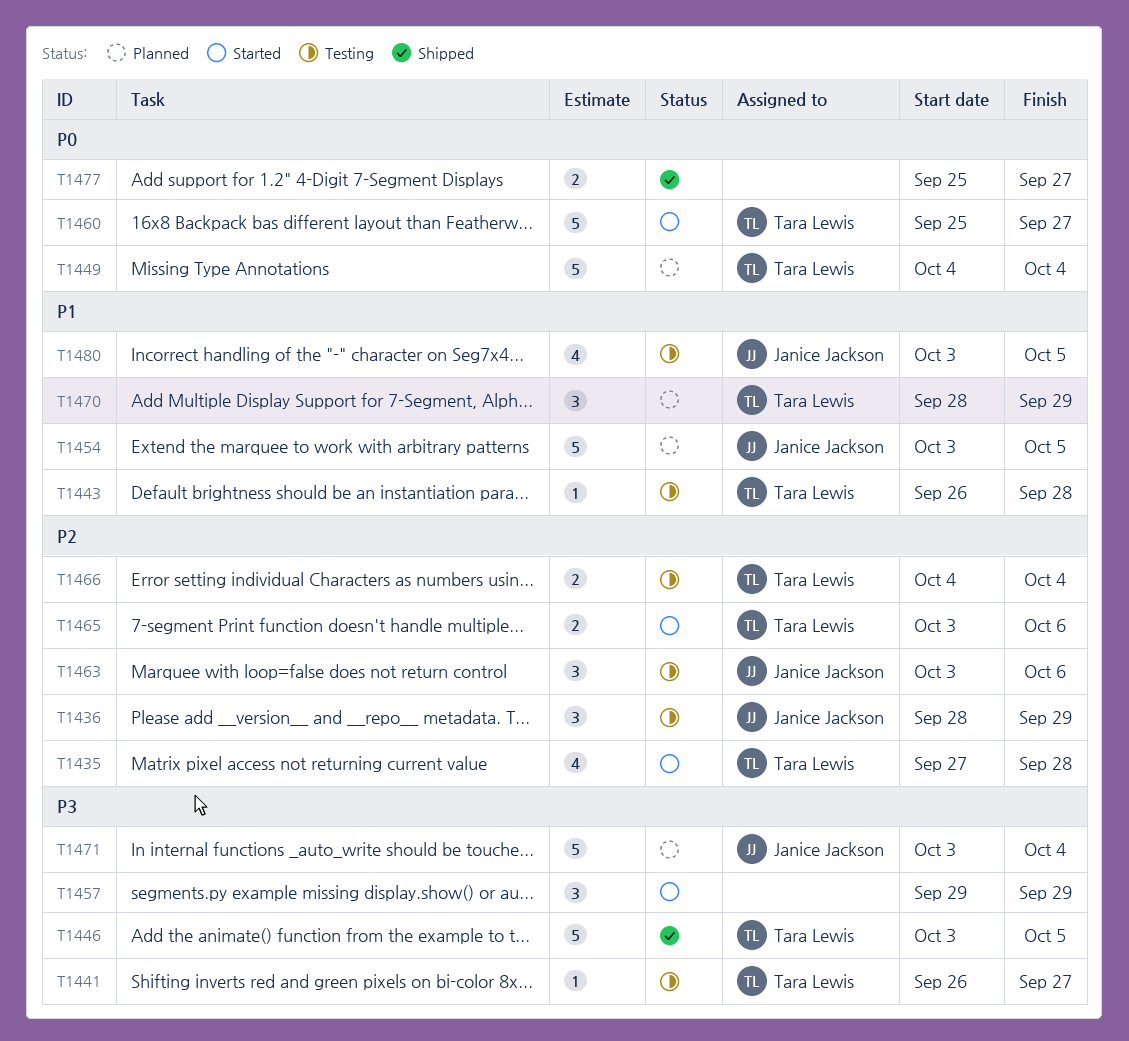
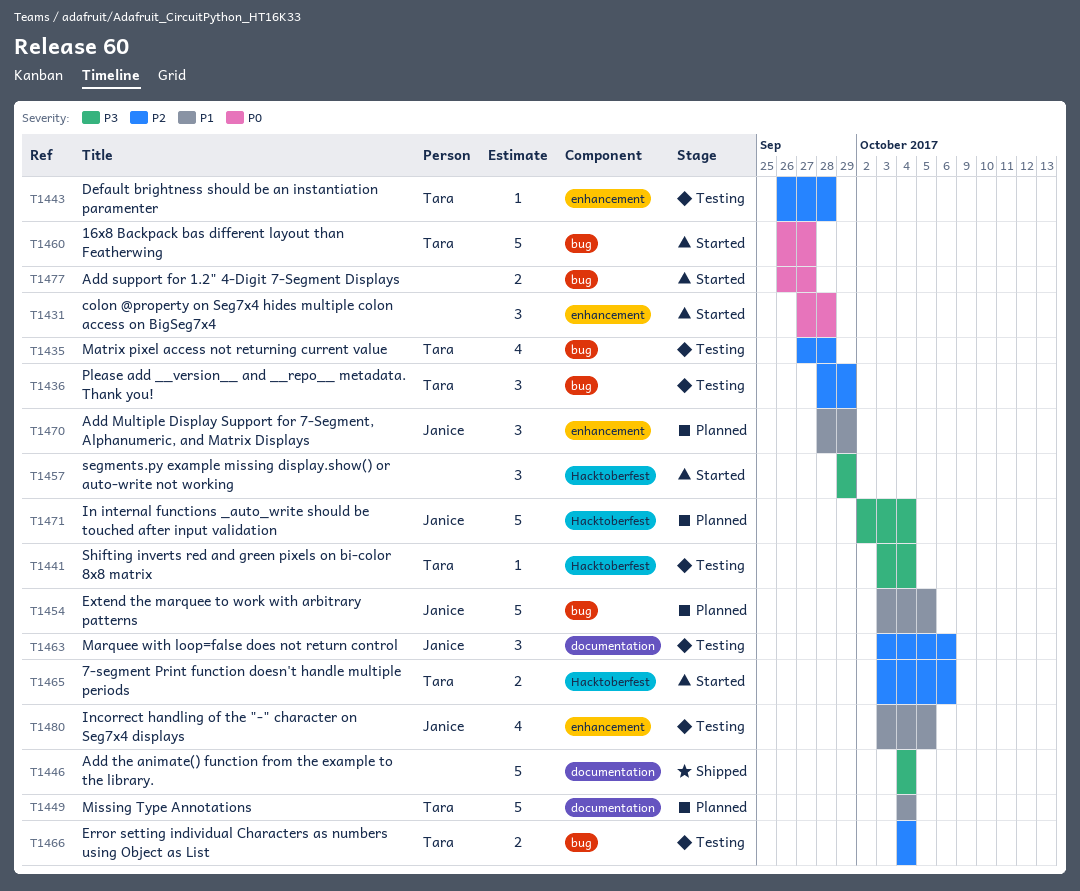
T1431: none -> present
T1435, status: Started -> Testing
T1436, owner: Janice Jackson -> Tara Lewis
T1441, start: Sep 26 -> Oct 3
T1441, due: Sep 27 -> Oct 4
T1443, priority: P1 -> P2
T1446, owner: Tara Lewis -> none
T1446, start: Oct 3 -> Oct 4
T1446, due: Oct 5 -> Oct 4
T1449, priority: P0 -> P1
T1460, start: Sep 25 -> Sep 26
T1470, owner: Tara Lewis -> Janice Jackson
T1471, start: Oct 3 -> Oct 2
T1477, status: Shipped -> Started
T1477, start: Sep 25 -> Sep 26

